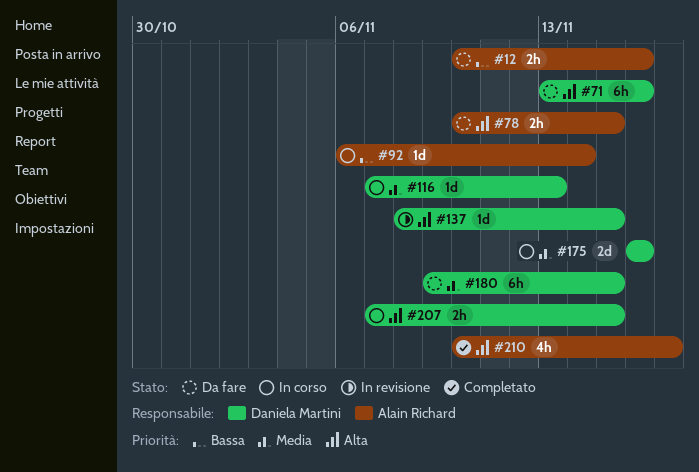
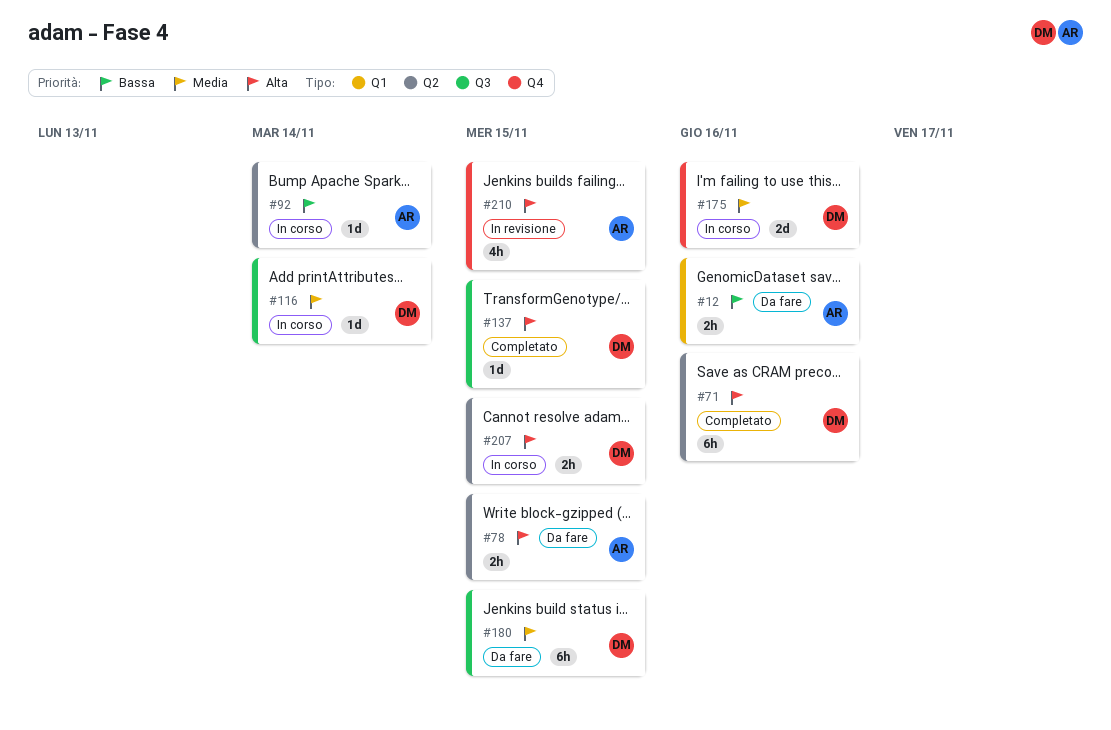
#71, status: Da fare -> Completato
#116, due: Nov 13 -> Nov 14
#137, status: In revisione -> Completato
#210, status: Completato -> In revisione
#210, due: Nov 17 -> Nov 15

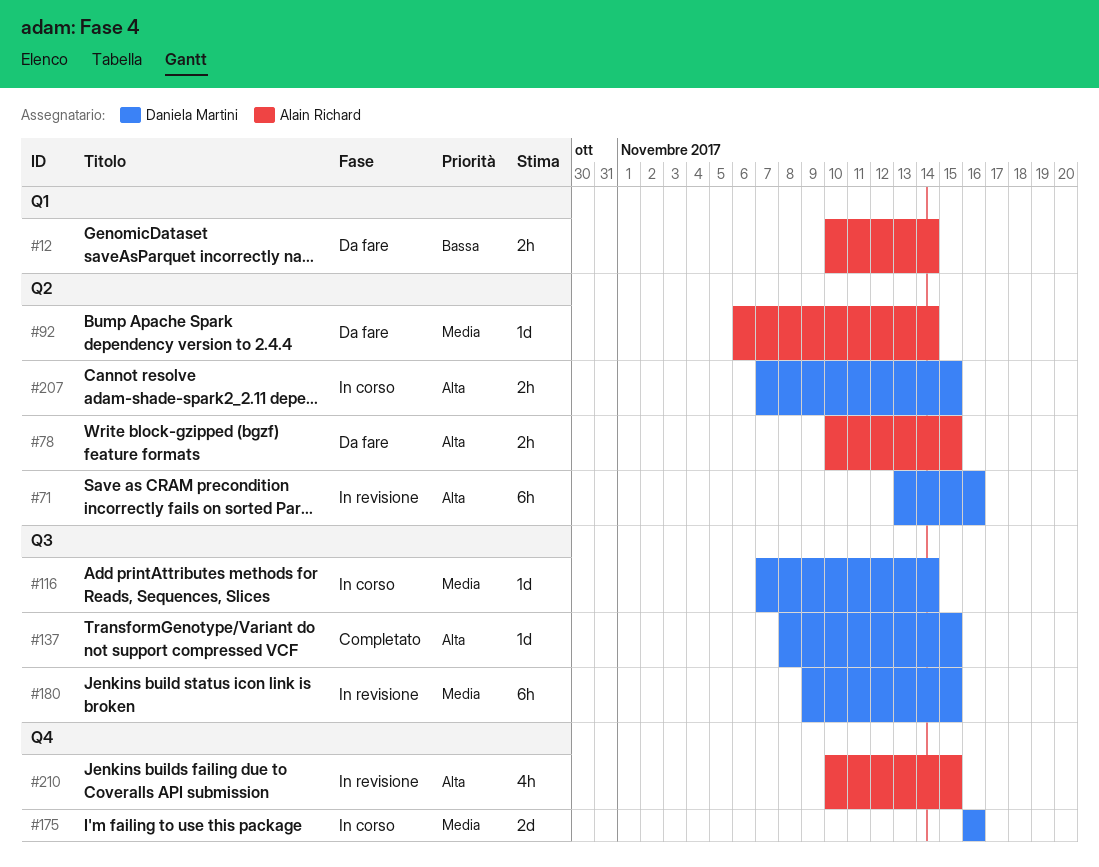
#12, due: Nov 16 -> Nov 14
#71, status: Completato -> In revisione
#92, status: In corso -> Da fare
#92, priority: Bassa -> Media
#180, status: Da fare -> In revisione

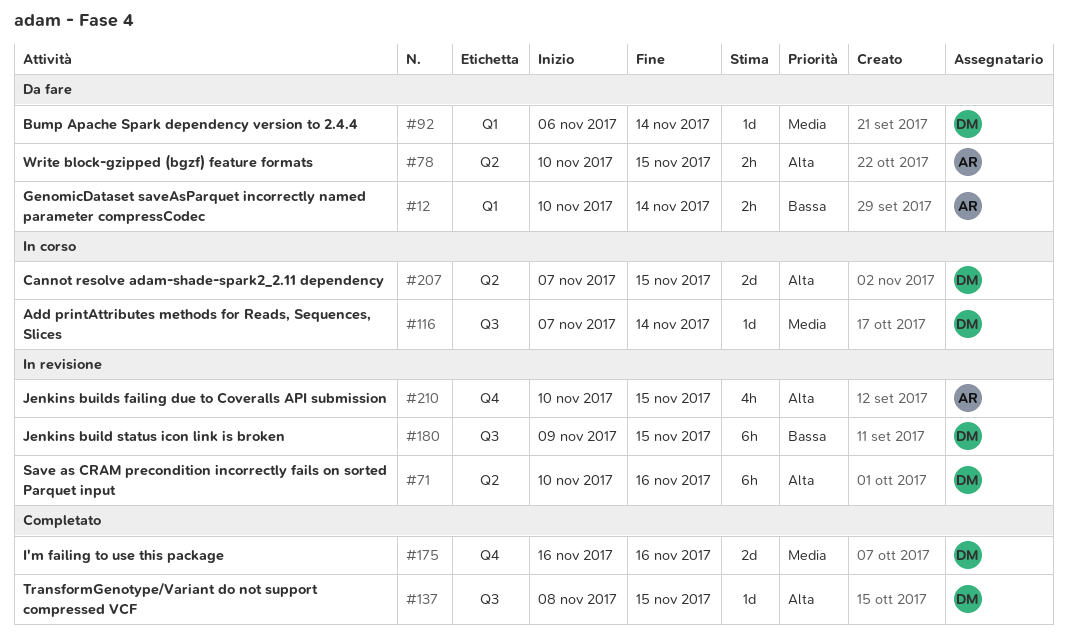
#71, start: Nov 13 -> Nov 10
#92, owner: Alain Richard -> Daniela Martini
#92, label: Q2 -> Q1
#175, status: In corso -> Completato
#180, priority: Media -> Bassa
#207, estimate: 2h -> 2d

